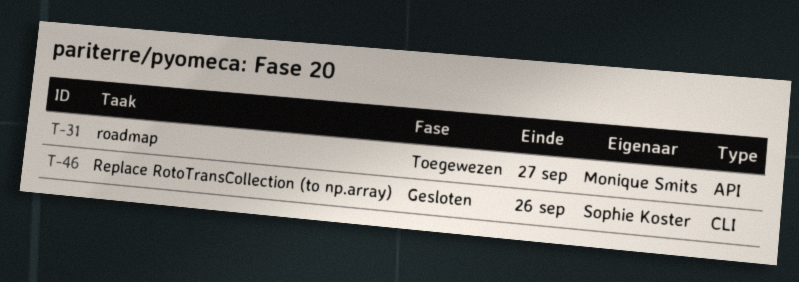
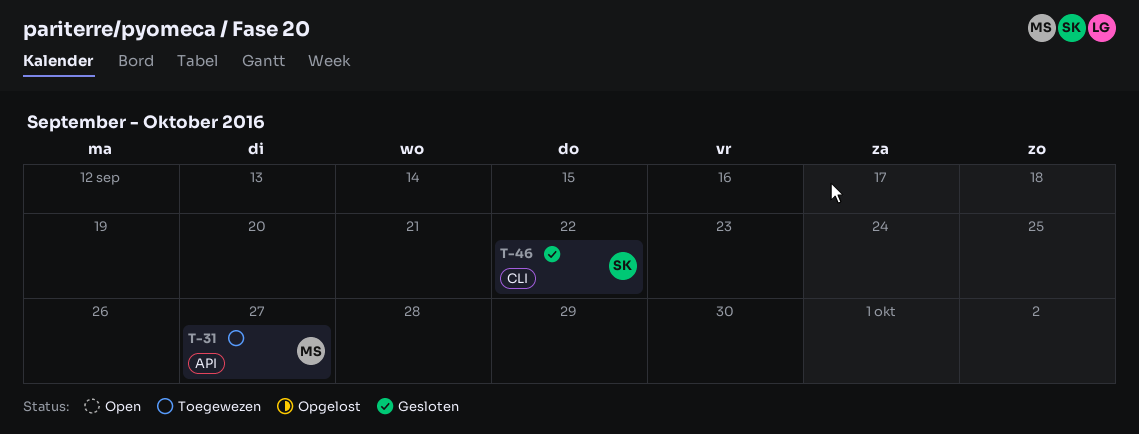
T-46, due: Sep 26 -> Sep 22

